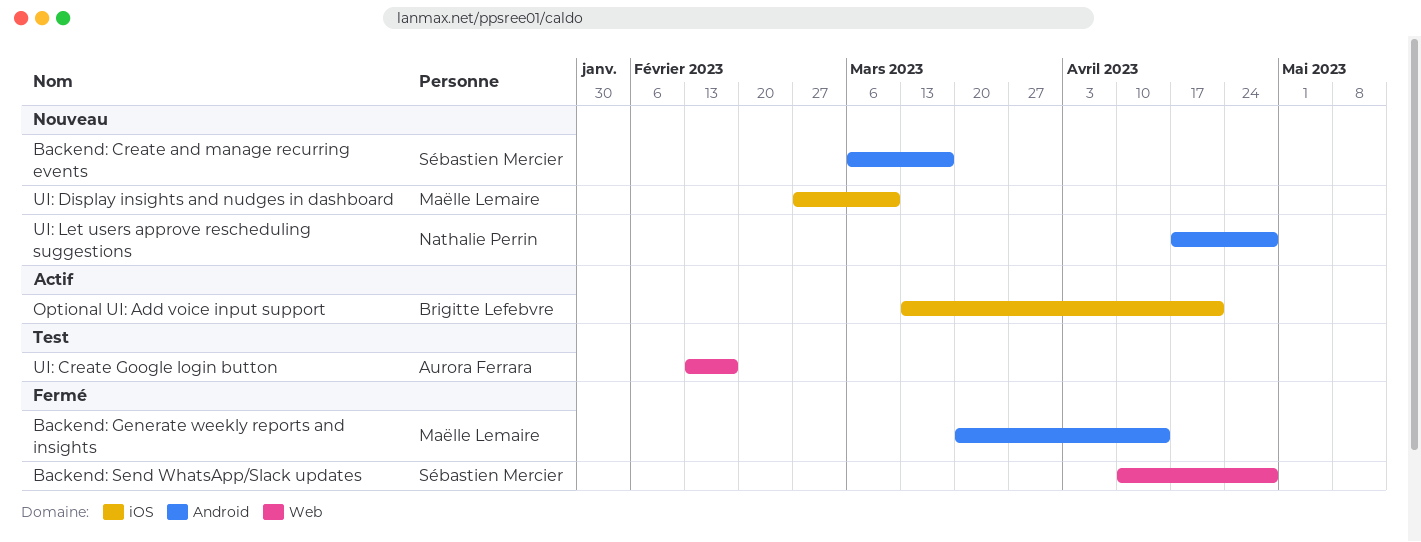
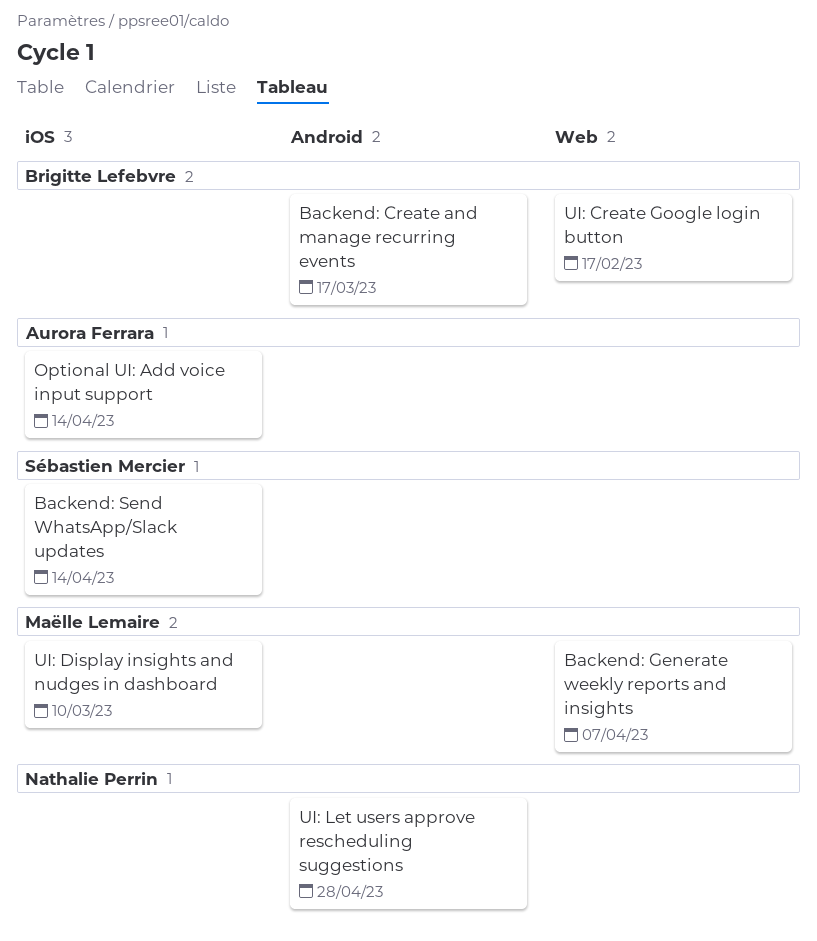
Backend: Create and manage recurring events, owner: Sébastien Mercier -> Brigitte Lefebvre
Backend: Generate weekly reports and insights, label: Android -> Web
Backend: Generate weekly reports and insights, due: Apr 14 -> Apr 7
Backend: Send WhatsApp/Slack updates, label: Web -> iOS
Backend: Send WhatsApp/Slack updates, due: Apr 28 -> Apr 14
Optional UI: Add voice input support, owner: Brigitte Lefebvre -> Aurora Ferrara
Optional UI: Add voice input support, due: Apr 21 -> Apr 14
UI: Create Google login button, owner: Aurora Ferrara -> Brigitte Lefebvre

